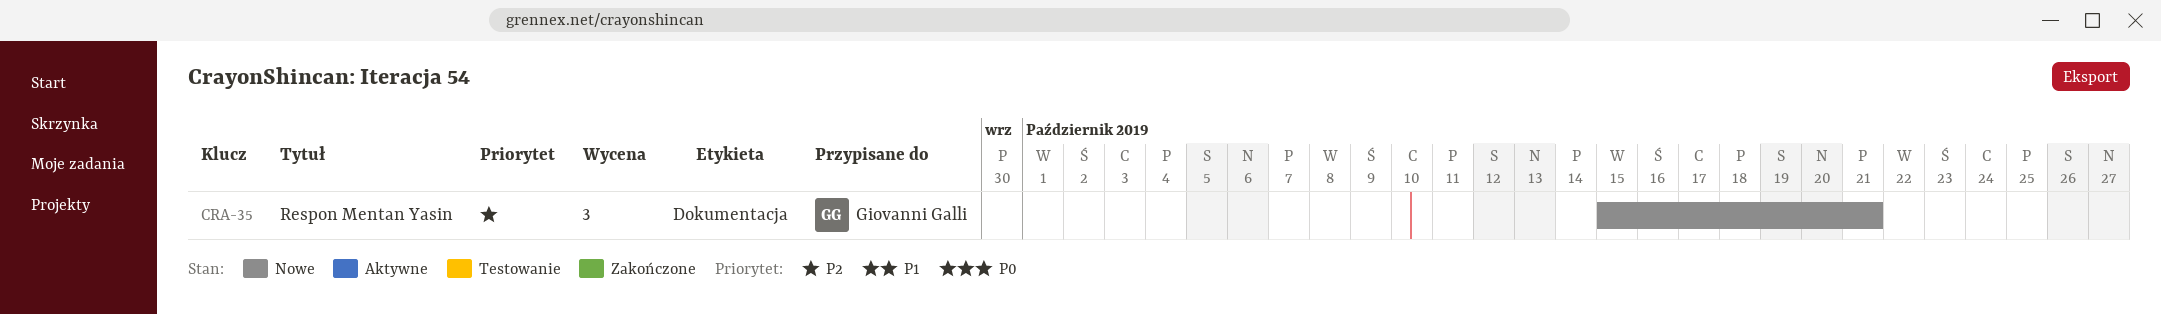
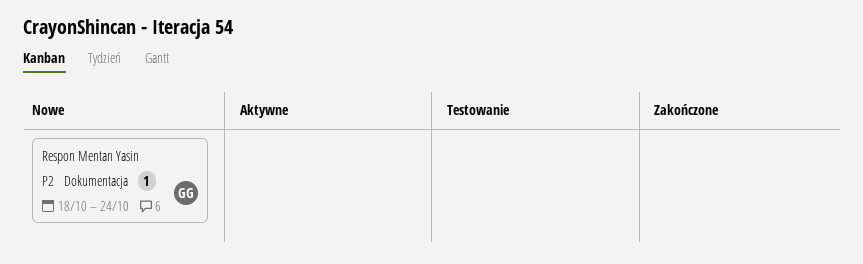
Respon Mentan Yasin, estimate: 3 -> 1
Respon Mentan Yasin, start: Oct 15 -> Oct 18
Respon Mentan Yasin, due: Oct 21 -> Oct 24

